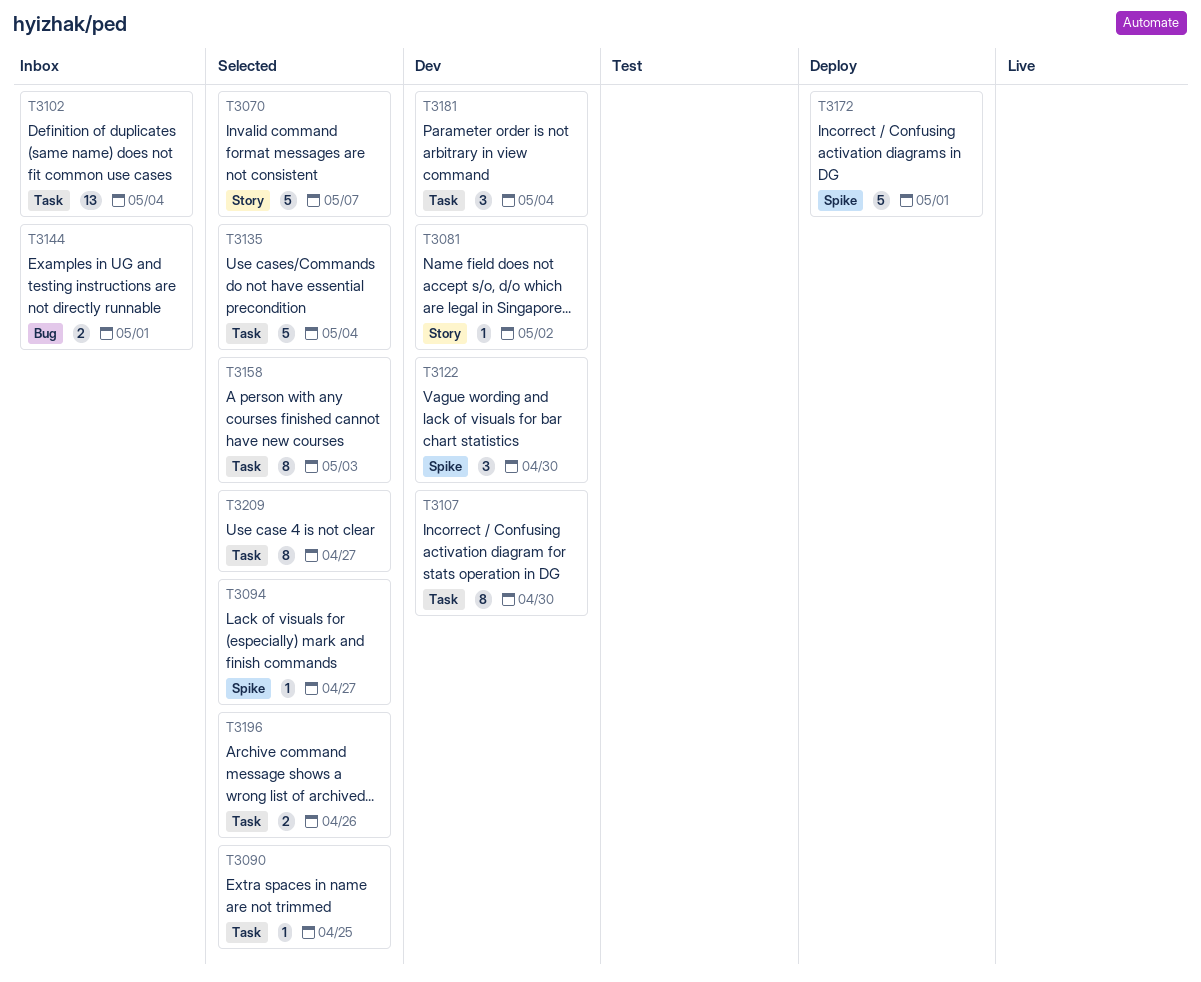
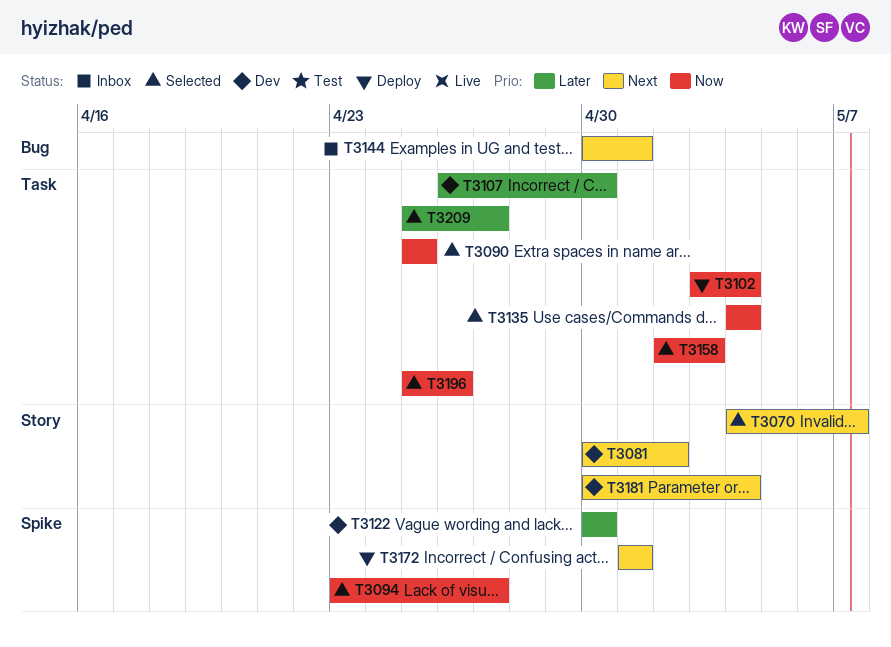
T3102, status: Inbox -> Deploy
T3181, label: Task -> Story

